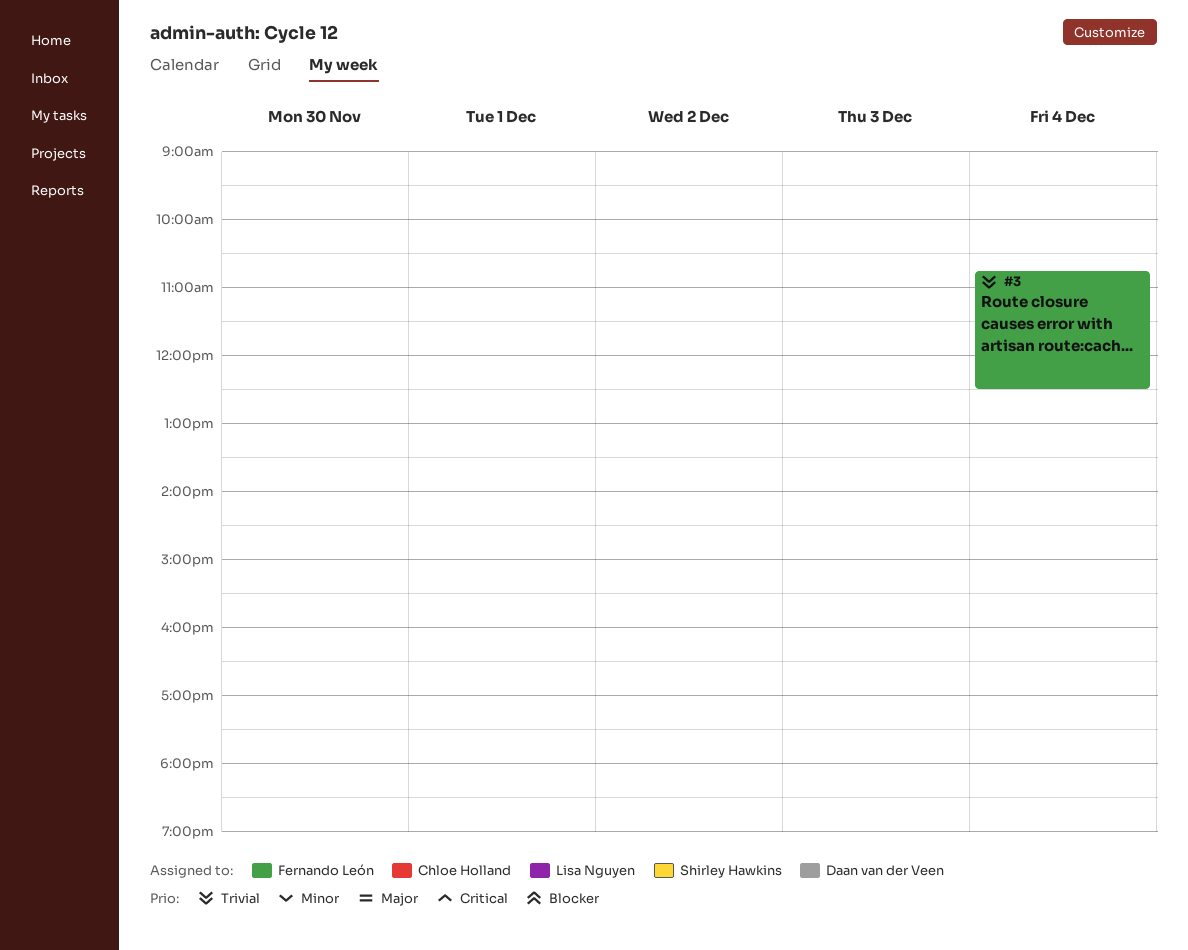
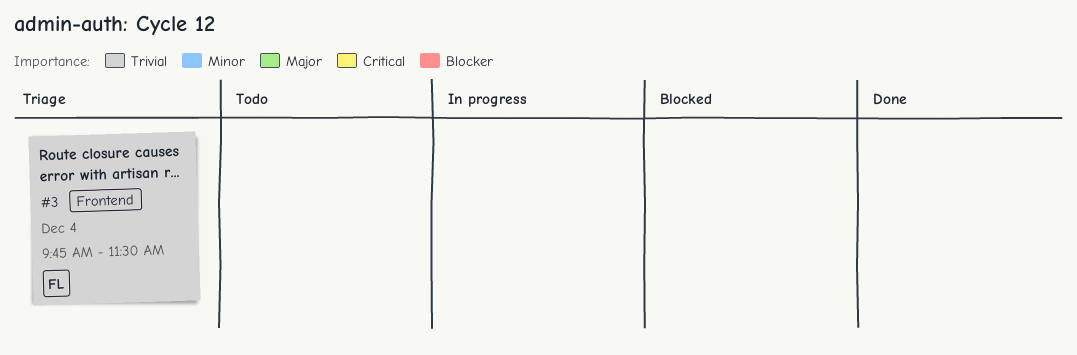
#3, begins: 10:45 -> 09:45
#3, ends: 12:30 -> 11:30

